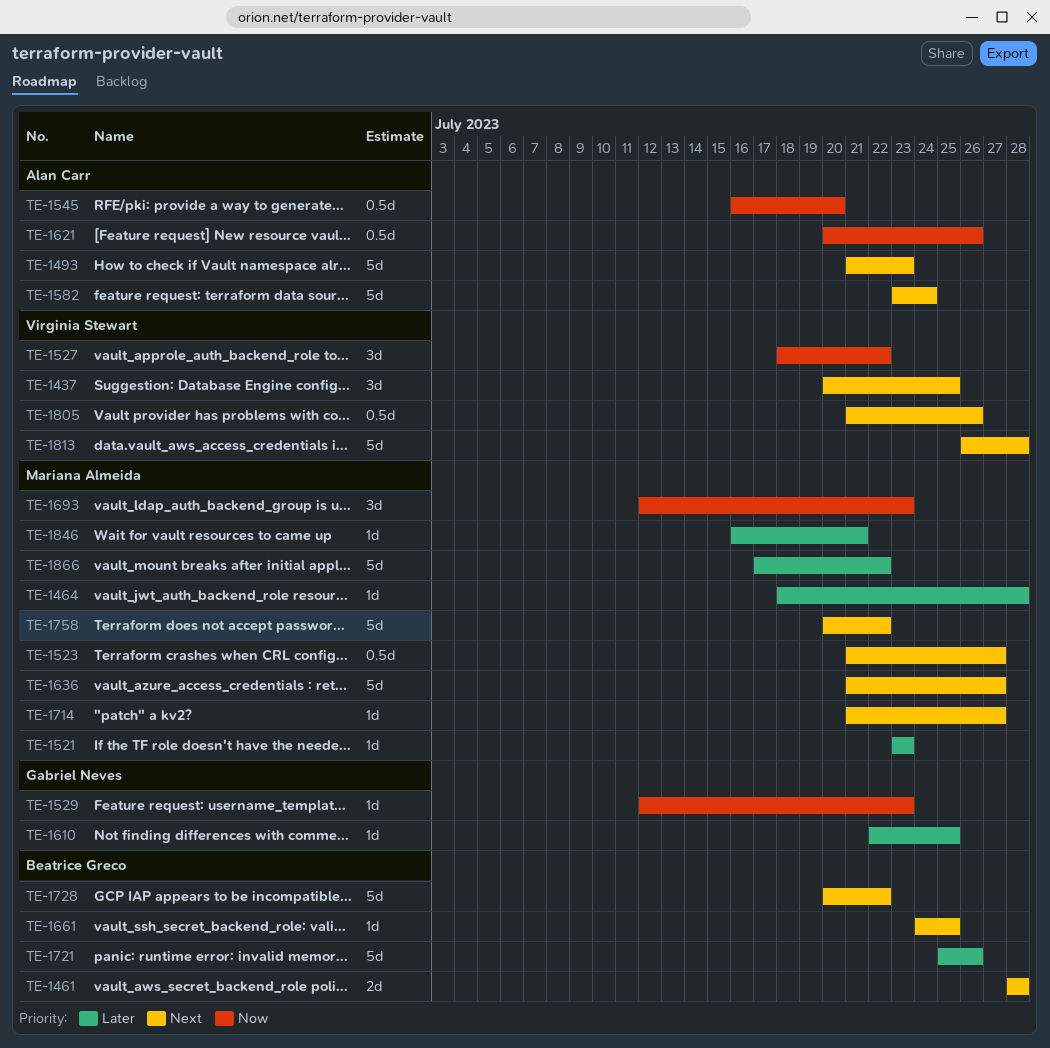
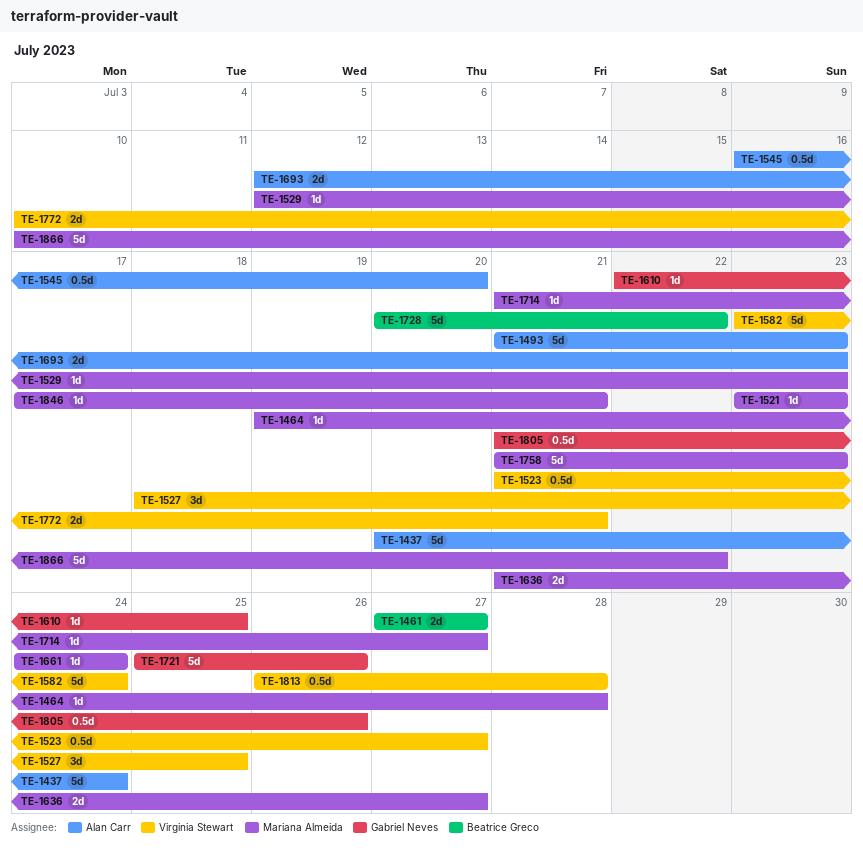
TE-1437, owner: Virginia Stewart -> Alan Carr
TE-1437, estimate: 3d -> 5d
TE-1437, due: Jul 25 -> Jul 24
TE-1461, start: Jul 28 -> Jul 27
TE-1461, due: Jul 28 -> Jul 27
TE-1464, start: Jul 18 -> Jul 19
TE-1523, owner: Mariana Almeida -> Virginia Stewart
TE-1527, due: Jul 22 -> Jul 25
TE-1529, owner: Gabriel Neves -> Mariana Almeida
TE-1582, owner: Alan Carr -> Virginia Stewart
TE-1621: present -> none
TE-1636, estimate: 5d -> 2d
TE-1661, owner: Beatrice Greco -> Mariana Almeida
TE-1661, due: Jul 25 -> Jul 24
TE-1693, owner: Mariana Almeida -> Alan Carr
TE-1693, estimate: 3d -> 2d
TE-1721, owner: Beatrice Greco -> Gabriel Neves
TE-1758, start: Jul 20 -> Jul 21
TE-1758, due: Jul 22 -> Jul 23
TE-1772: none -> present
TE-1805, owner: Virginia Stewart -> Gabriel Neves
TE-1813, estimate: 5d -> 0.5d
TE-1846, start: Jul 16 -> Jul 17
TE-1866, start: Jul 17 -> Jul 10

